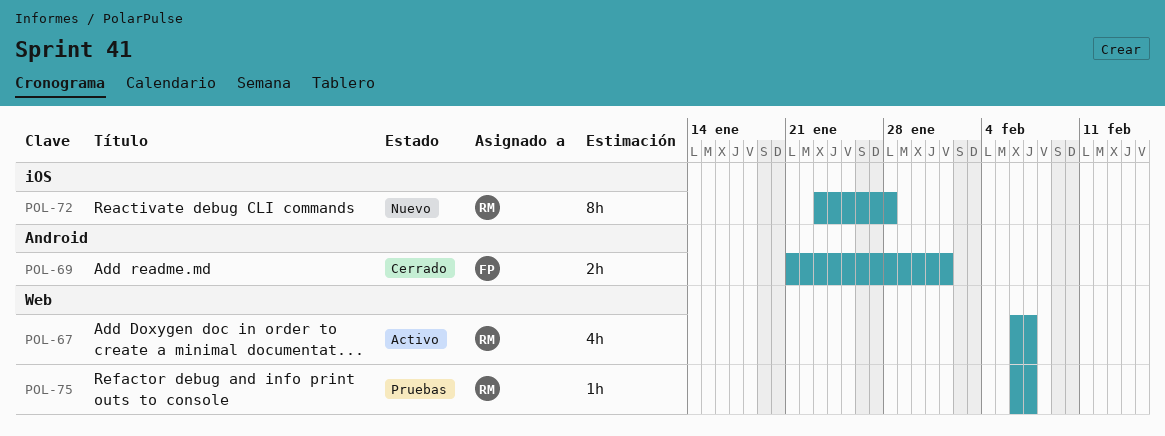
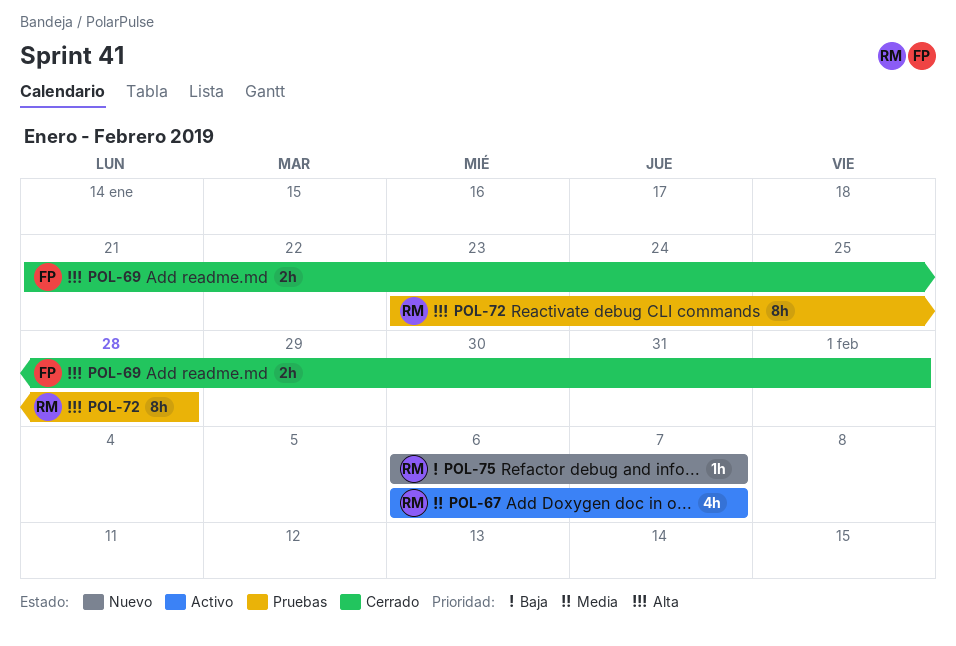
POL-72, status: Nuevo -> Pruebas
POL-75, status: Pruebas -> Nuevo

